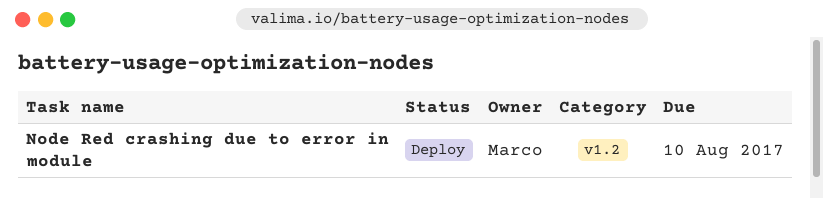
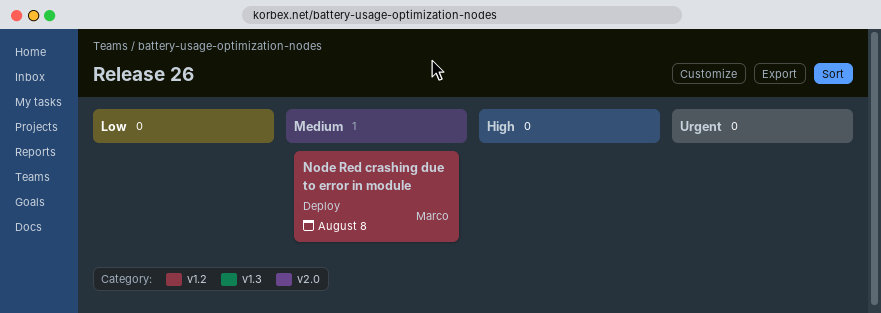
Node Red crashing due to error in module, due: Aug 10 -> Aug 8

